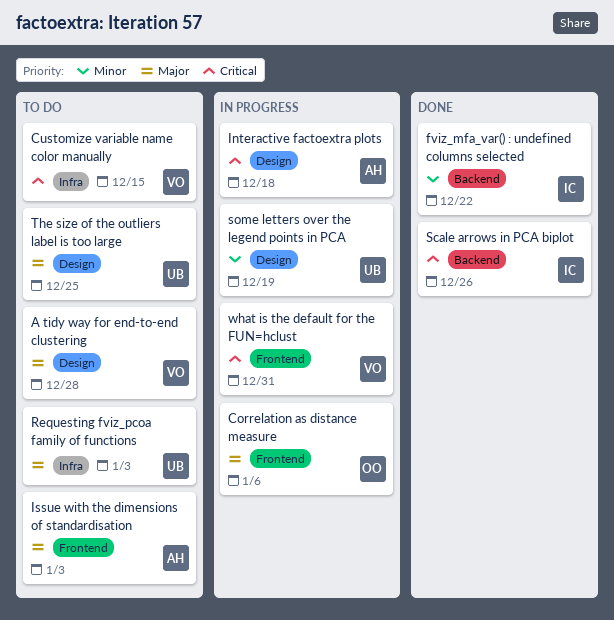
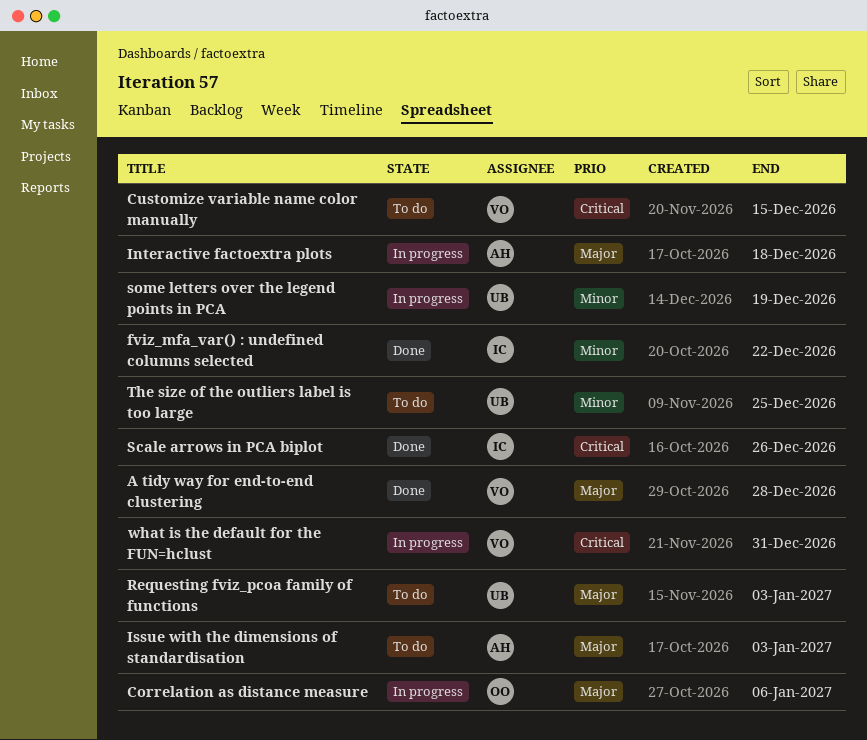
A tidy way for end-to-end clustering, status: To do -> Done
Interactive factoextra plots, priority: Critical -> Major
The size of the outliers label is too large, priority: Major -> Minor

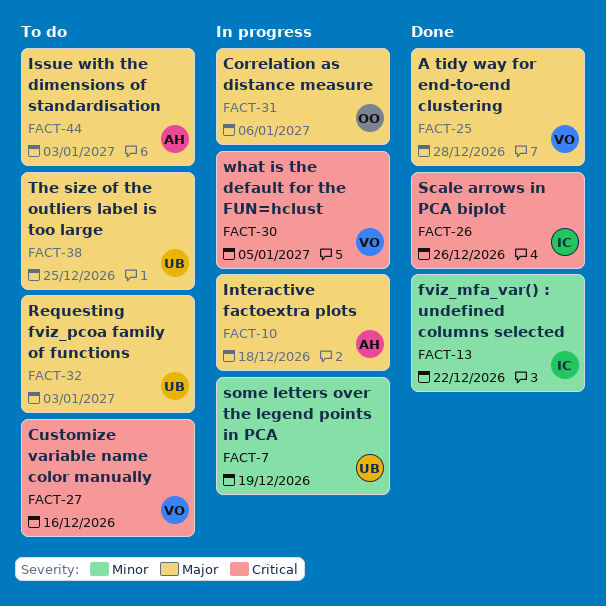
Customize variable name color manually, due: Dec 15 -> Dec 16
The size of the outliers label is too large, priority: Minor -> Major
what is the default for the FUN=hclust, due: Dec 31 -> Jan 5

